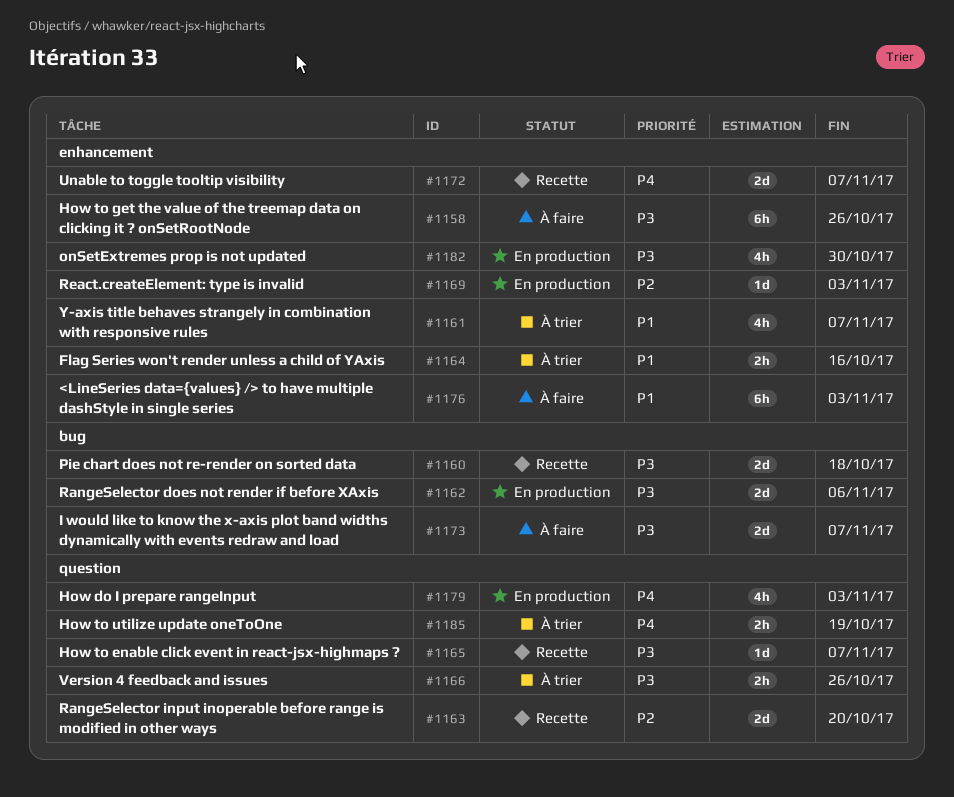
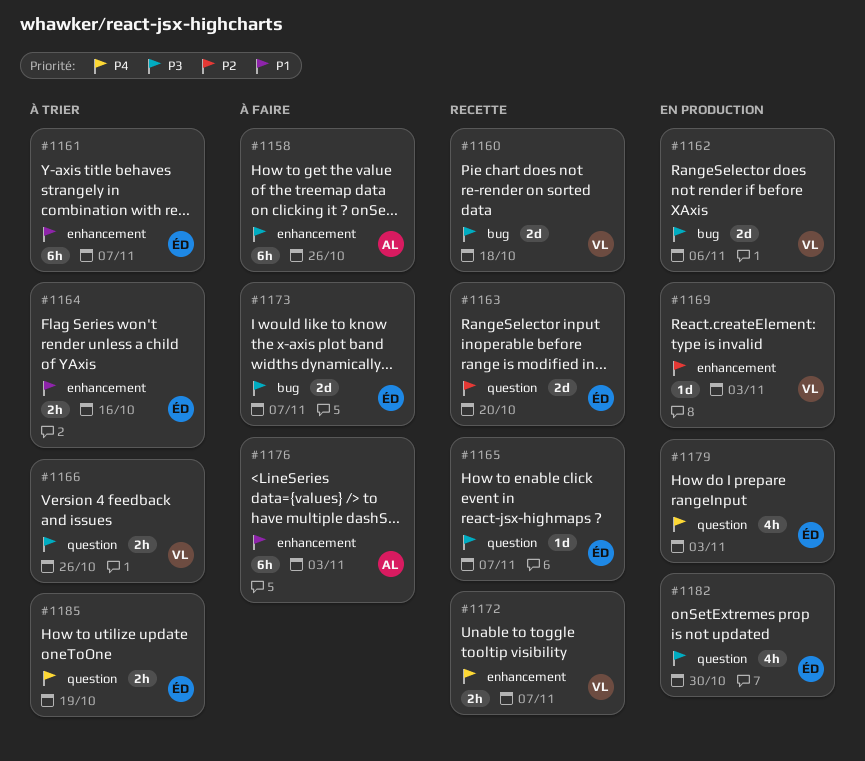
#1161, estimate: 4h -> 6h
#1172, estimate: 2d -> 2h
#1182, label: enhancement -> question

